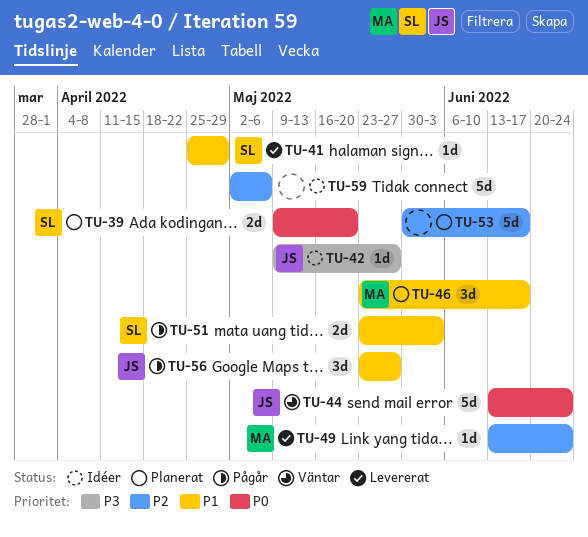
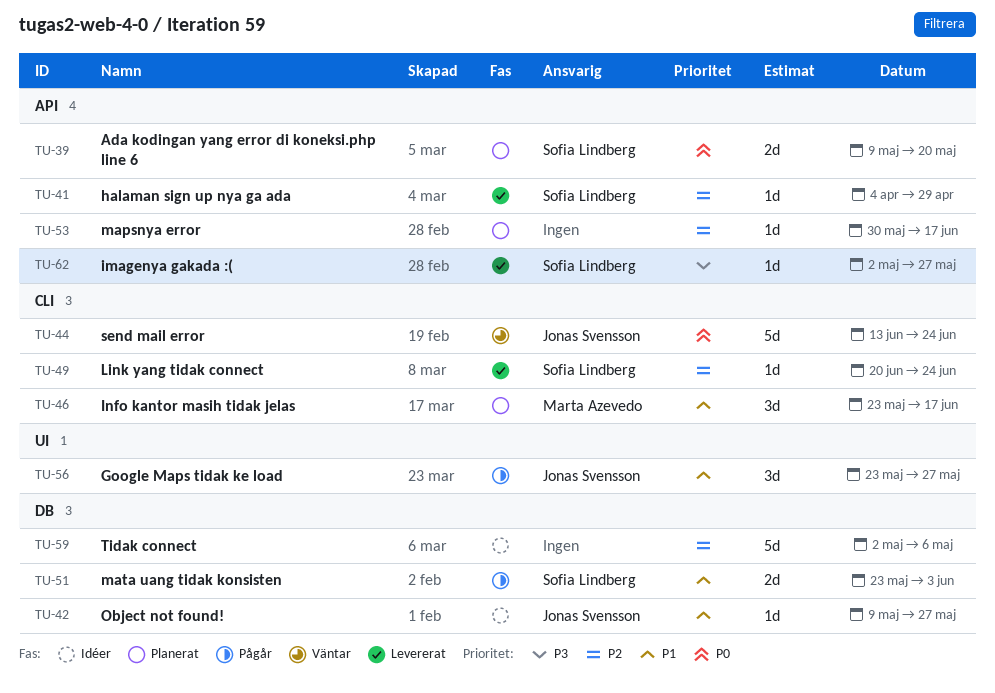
TU-41, priority: P1 -> P2
TU-41, start: Apr 25 -> Apr 4
TU-42, priority: P3 -> P1
TU-49, owner: Marta Azevedo -> Sofia Lindberg
TU-49, start: Jun 13 -> Jun 20
TU-53, estimate: 5d -> 1d
TU-62: none -> present

